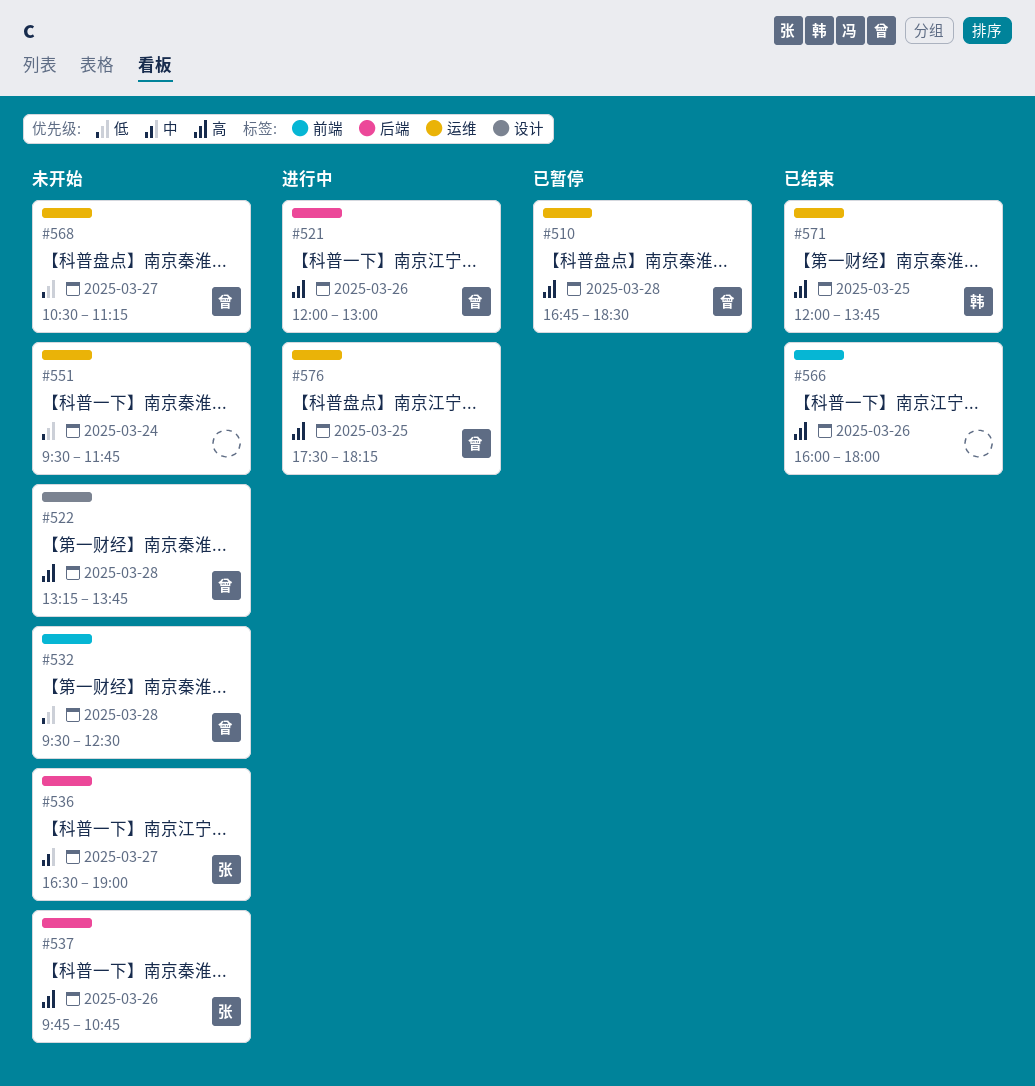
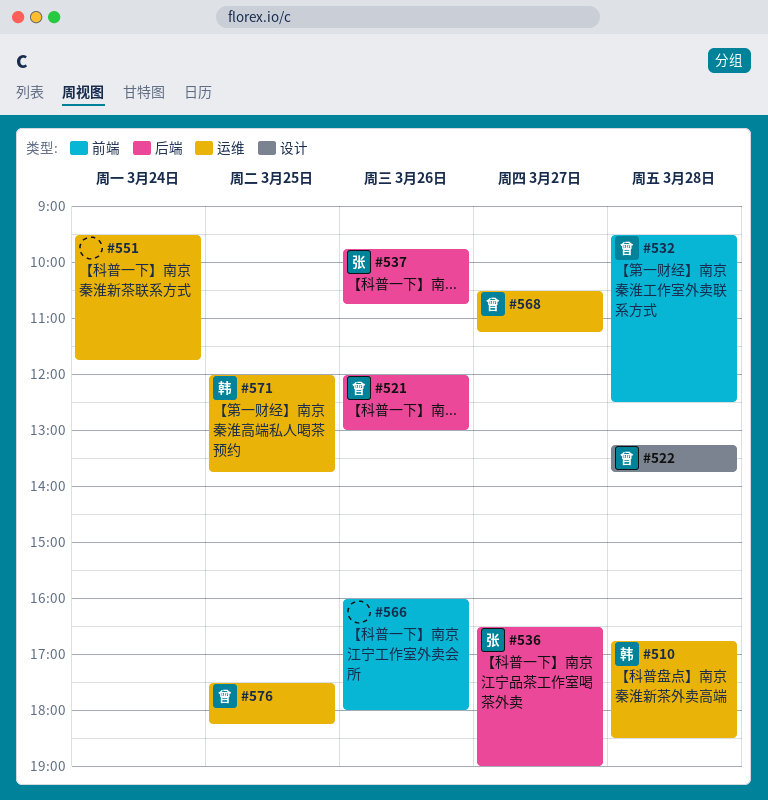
#510, owner: 曾 -> 韩

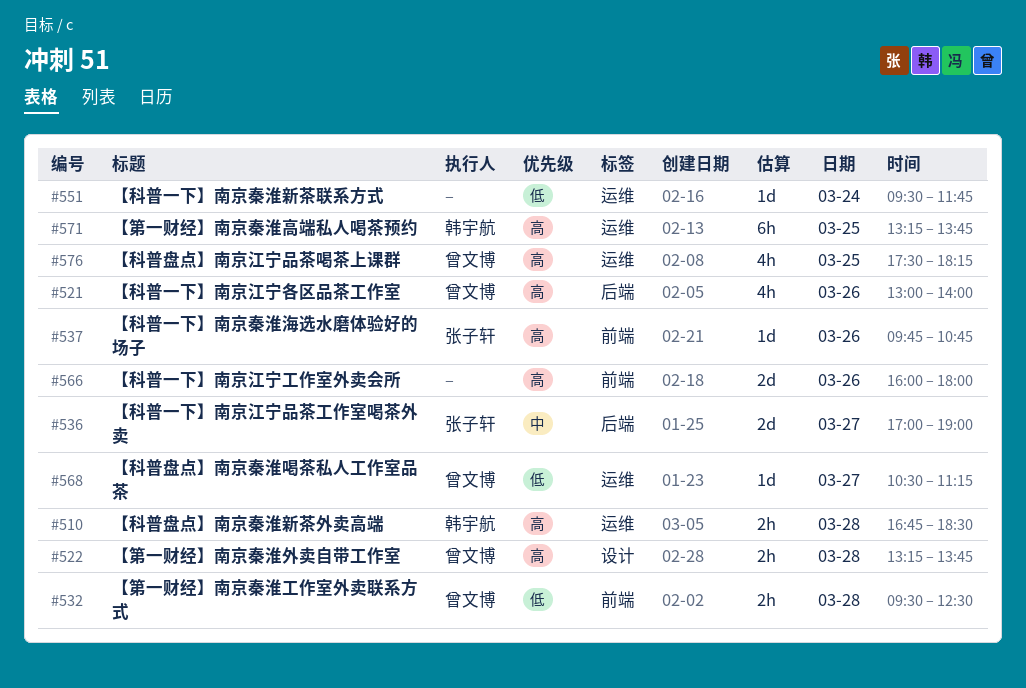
#521, begins: 12:00 -> 13:00
#521, ends: 13:00 -> 14:00
#536, begins: 16:30 -> 17:00
#537, label: 后端 -> 前端
#571, begins: 12:00 -> 13:15

